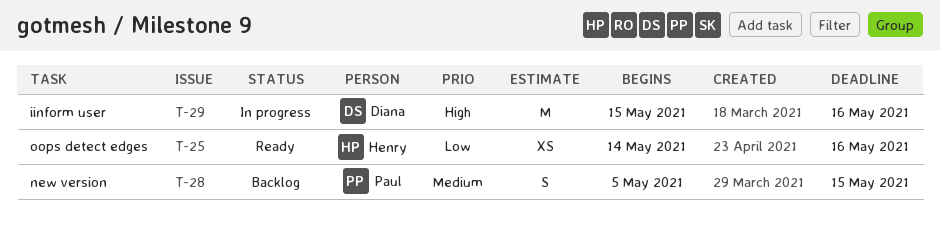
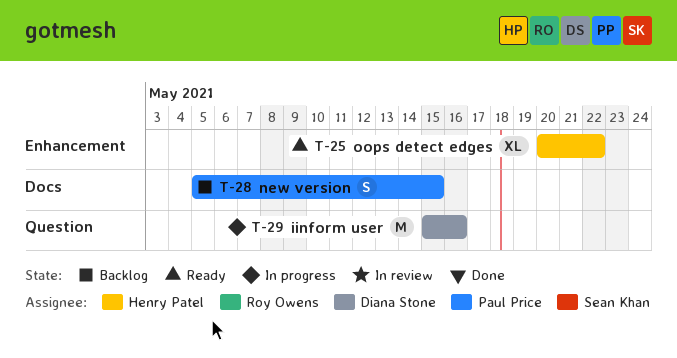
T-25, estimate: XS -> XL
T-25, start: May 14 -> May 20
T-25, due: May 16 -> May 22

